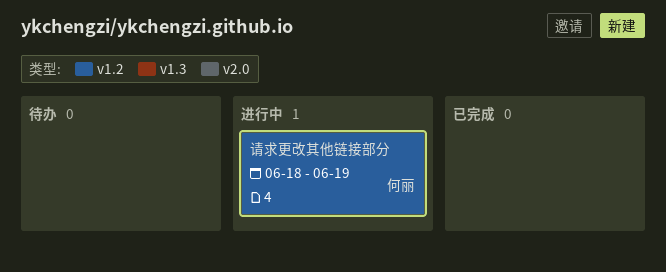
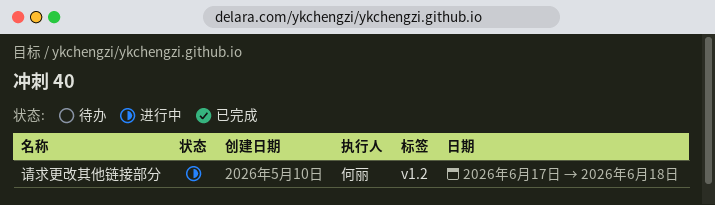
请求更改其他链接部分, start: Jun 18 -> Jun 17
请求更改其他链接部分, due: Jun 19 -> Jun 18

